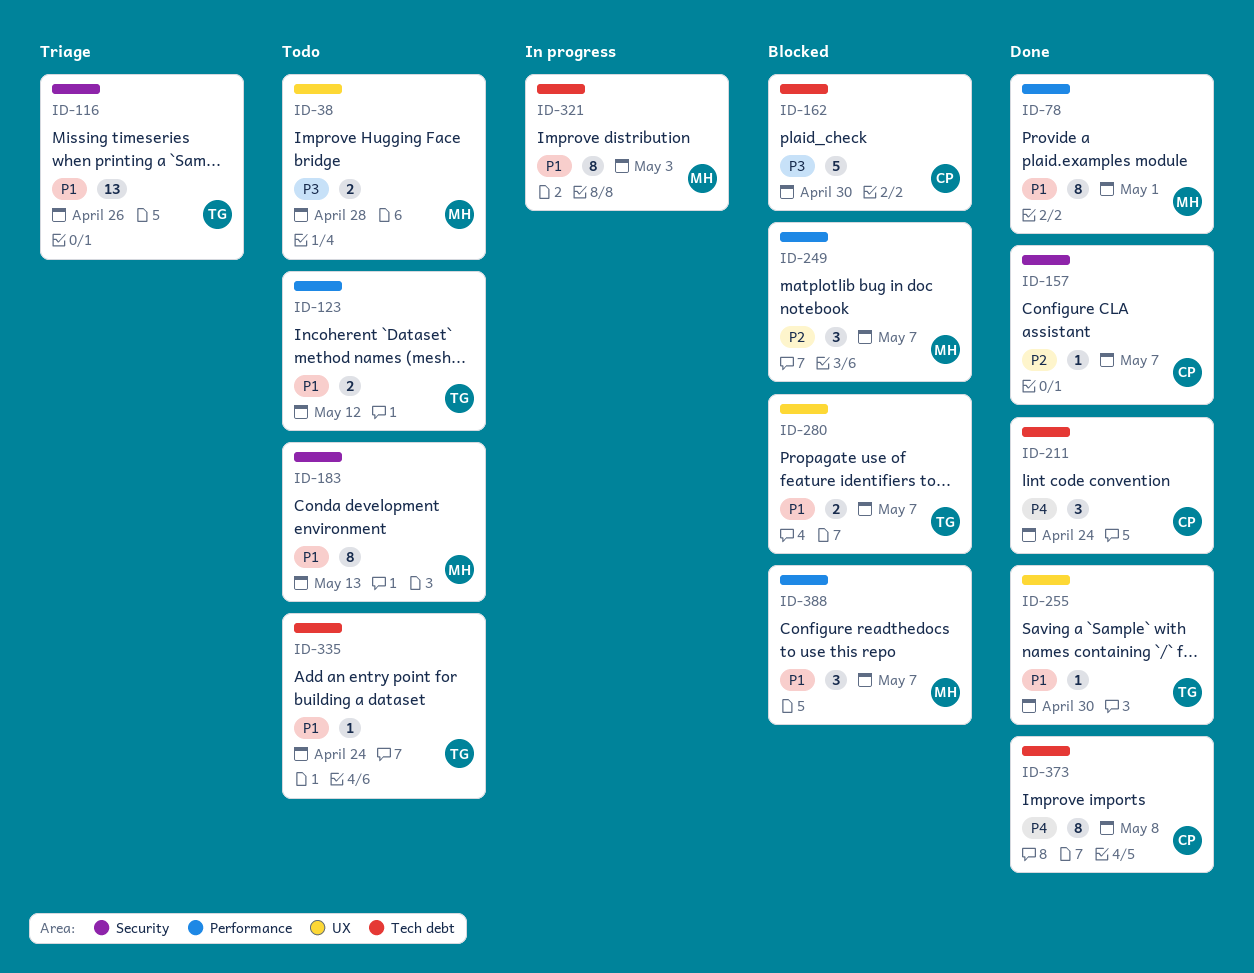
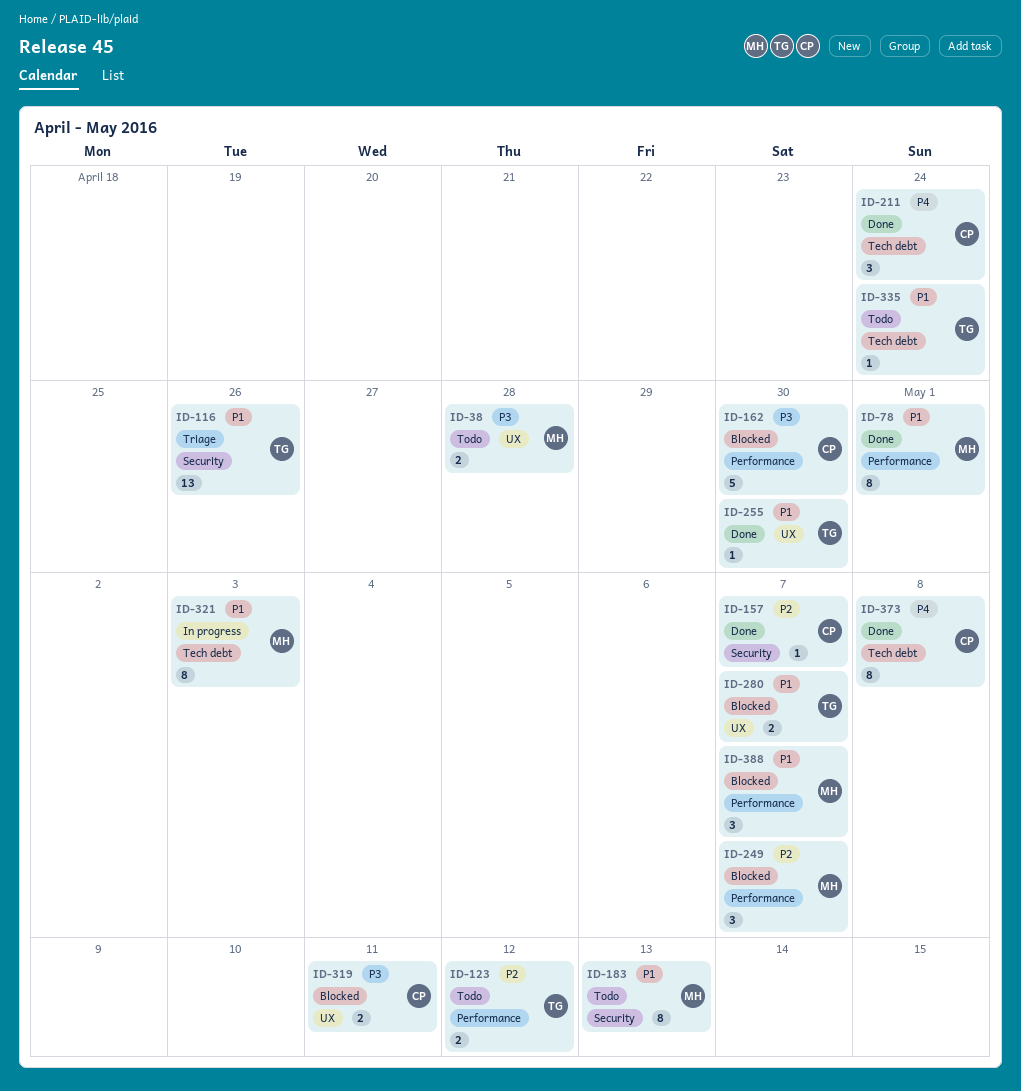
ID-123, priority: P1 -> P2
ID-162, label: Tech debt -> Performance
ID-319: none -> present

